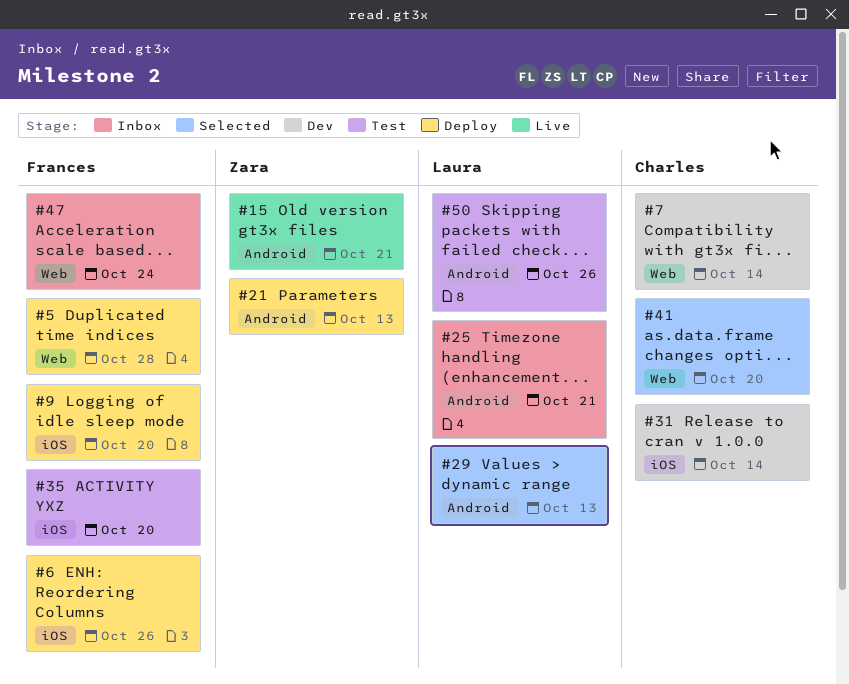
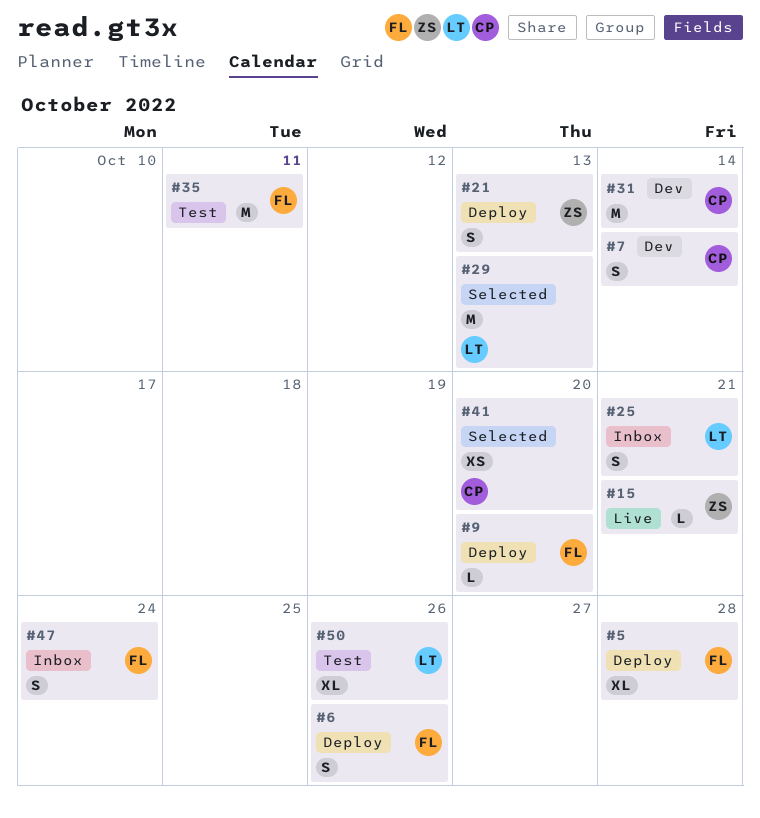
#35, due: Oct 20 -> Oct 11

